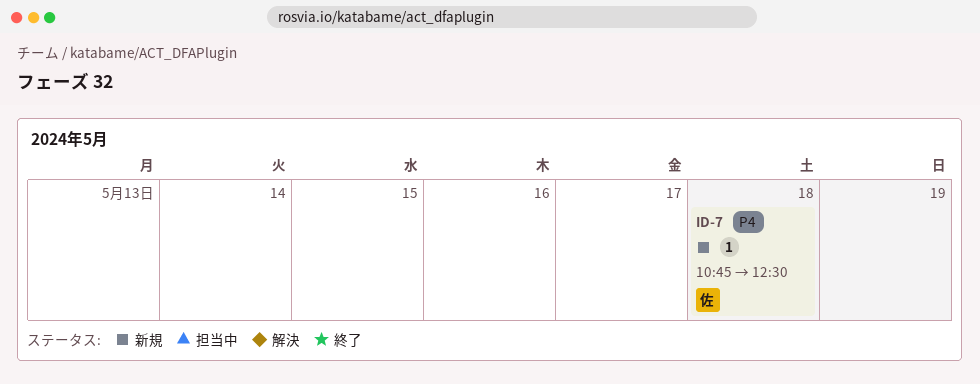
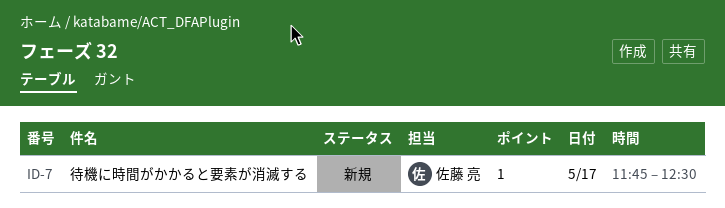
ID-7, day: May 18 -> May 17
ID-7, begins: 10:45 -> 11:45

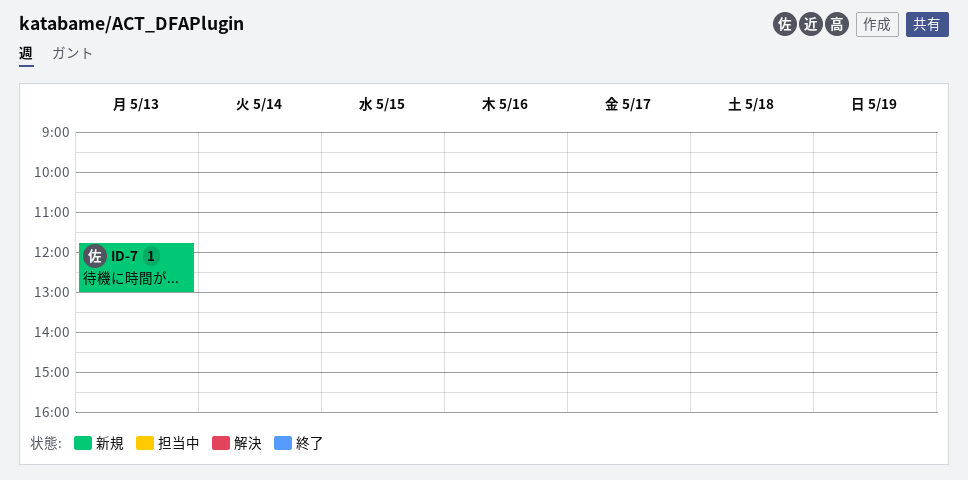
ID-7, day: May 17 -> May 13
ID-7, ends: 12:30 -> 13:00

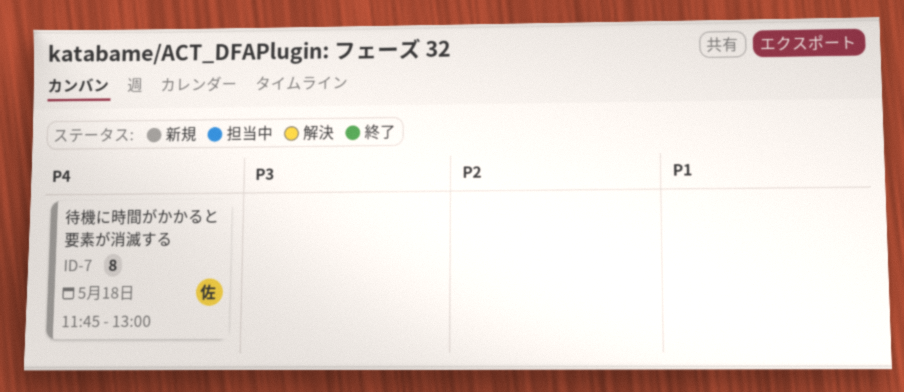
ID-7, estimate: 1 -> 8
ID-7, day: May 13 -> May 18

